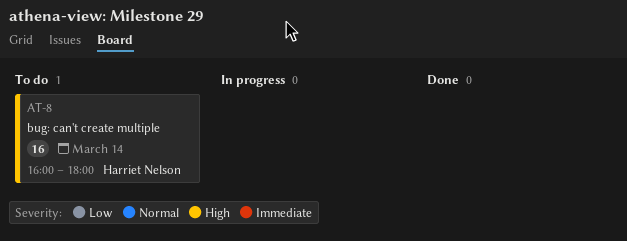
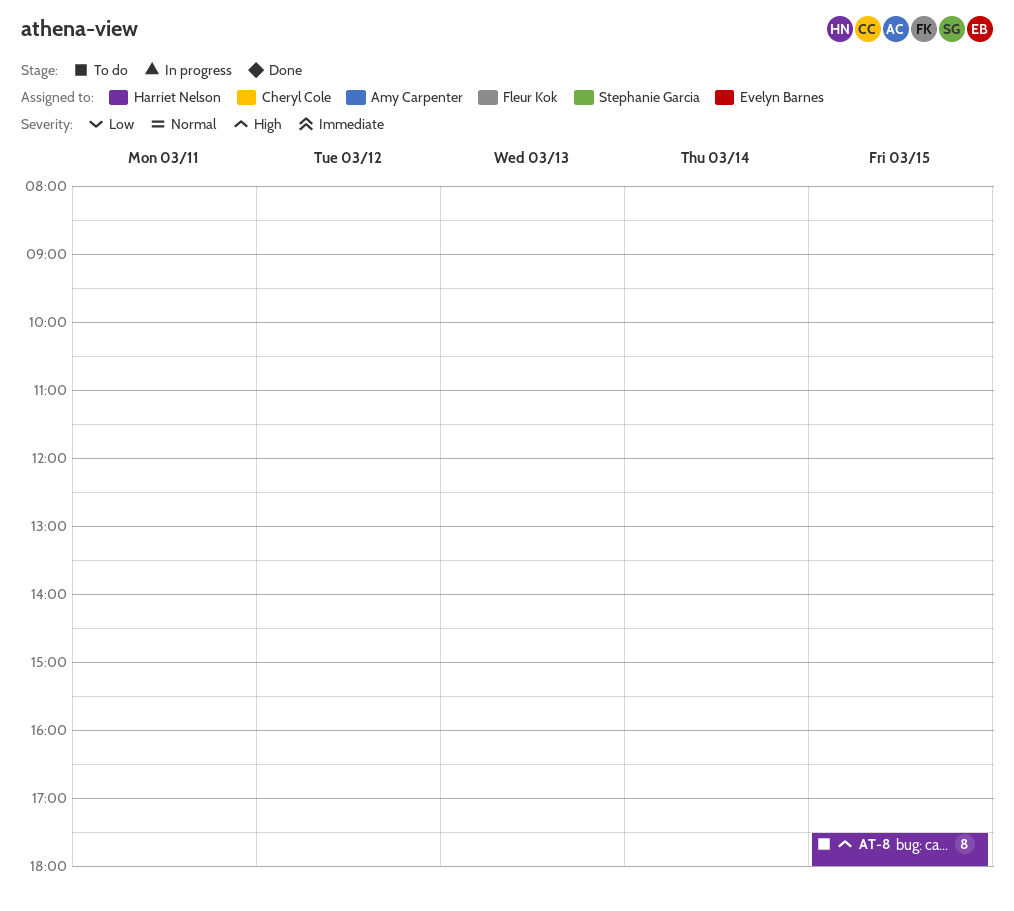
AT-8, estimate: 16 -> 8
AT-8, day: Mar 14 -> Mar 15
AT-8, begins: 16:00 -> 17:30

